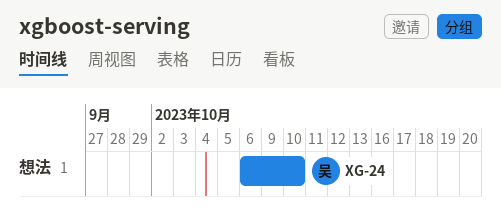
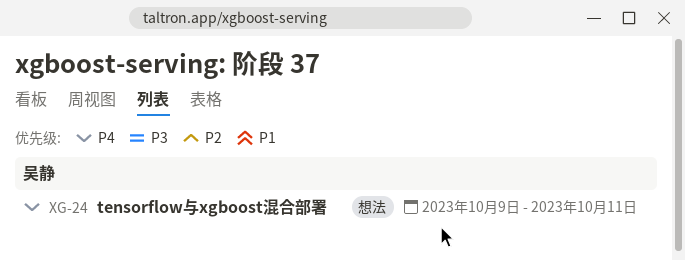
XG-24, start: Oct 6 -> Oct 9
XG-24, due: Oct 10 -> Oct 11

